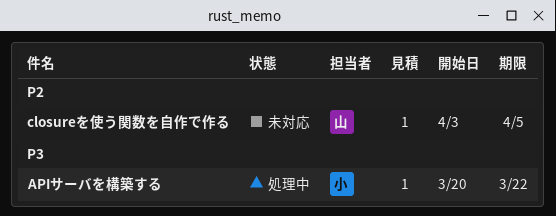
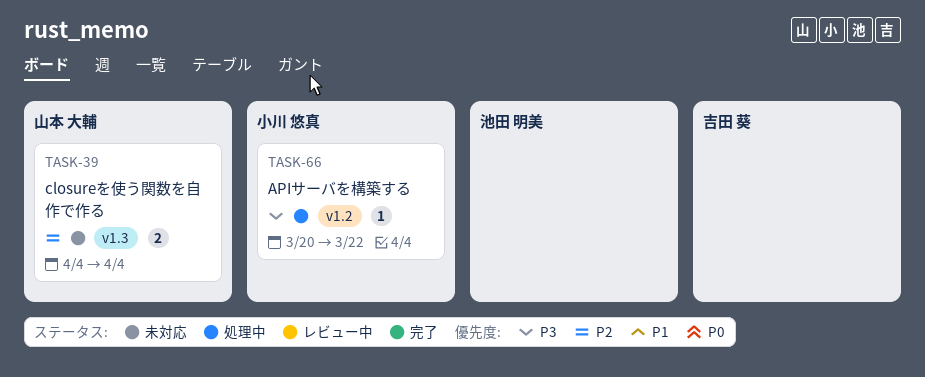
closureを使う関数を自作で作る, estimate: 1 -> 2
closureを使う関数を自作で作る, start: Apr 3 -> Apr 4
closureを使う関数を自作で作る, due: Apr 5 -> Apr 4

